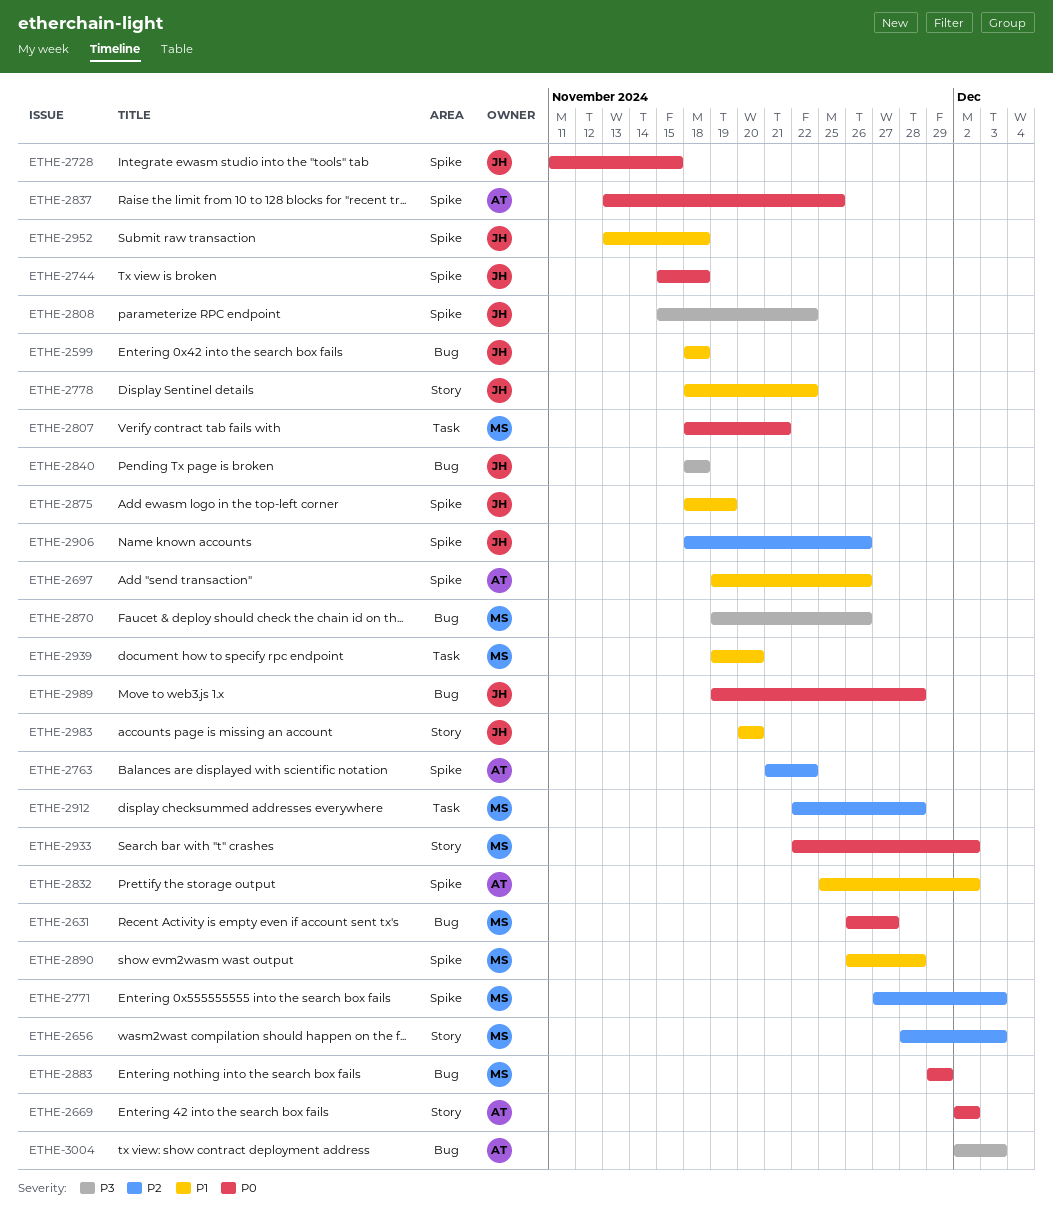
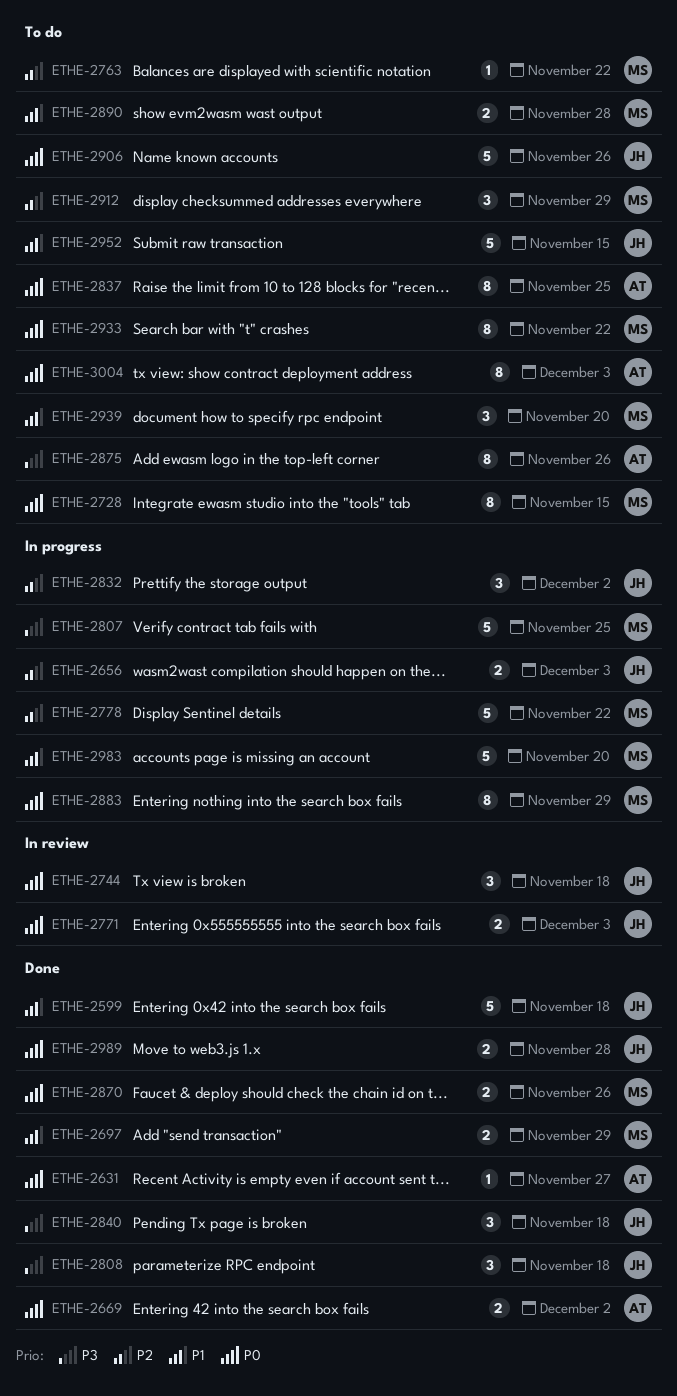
ETHE-2631, owner: MS -> AT
ETHE-2656, owner: MS -> JH
ETHE-2697, owner: AT -> MS
ETHE-2697, due: Nov 26 -> Nov 29
ETHE-2728, owner: JH -> MS
ETHE-2763, owner: AT -> MS
ETHE-2771, owner: MS -> JH
ETHE-2771, priority: P2 -> P0
ETHE-2778, owner: JH -> MS
ETHE-2778, priority: P1 -> P2
ETHE-2807, priority: P0 -> P3
ETHE-2807, due: Nov 21 -> Nov 25
ETHE-2808, due: Nov 22 -> Nov 18
ETHE-2832, owner: AT -> JH
ETHE-2832, priority: P1 -> P2
ETHE-2870, priority: P3 -> P0
ETHE-2875, owner: JH -> AT
ETHE-2875, priority: P1 -> P3
ETHE-2875, due: Nov 19 -> Nov 26
ETHE-2906, priority: P2 -> P0
ETHE-2912, due: Nov 28 -> Nov 29
ETHE-2933, due: Dec 2 -> Nov 22
ETHE-2952, due: Nov 18 -> Nov 15
ETHE-2983, owner: JH -> MS
ETHE-3004, priority: P3 -> P0

